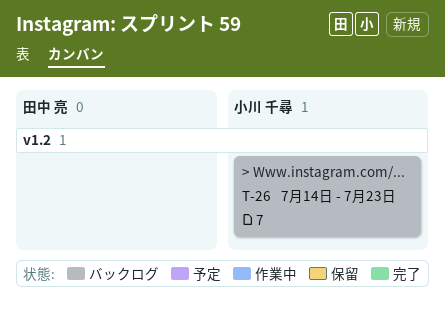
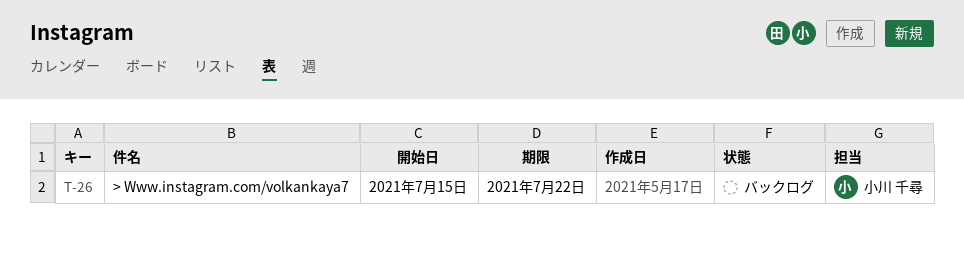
T-26, start: Jul 14 -> Jul 15
T-26, due: Jul 23 -> Jul 22

